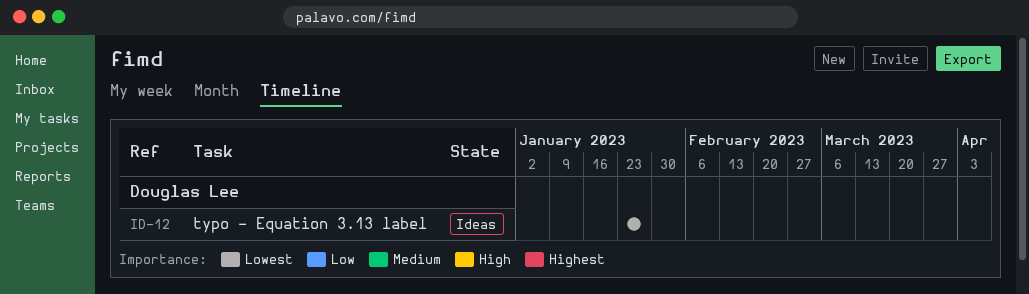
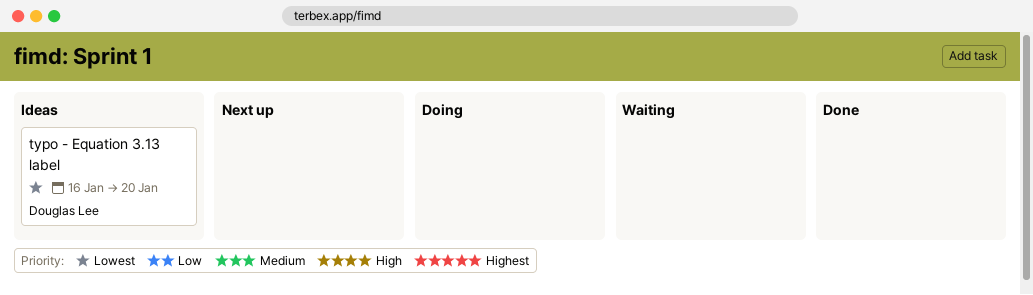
typo - Equation 3.13 label, start: Jan 23 -> Jan 16
typo - Equation 3.13 label, due: Jan 27 -> Jan 20

